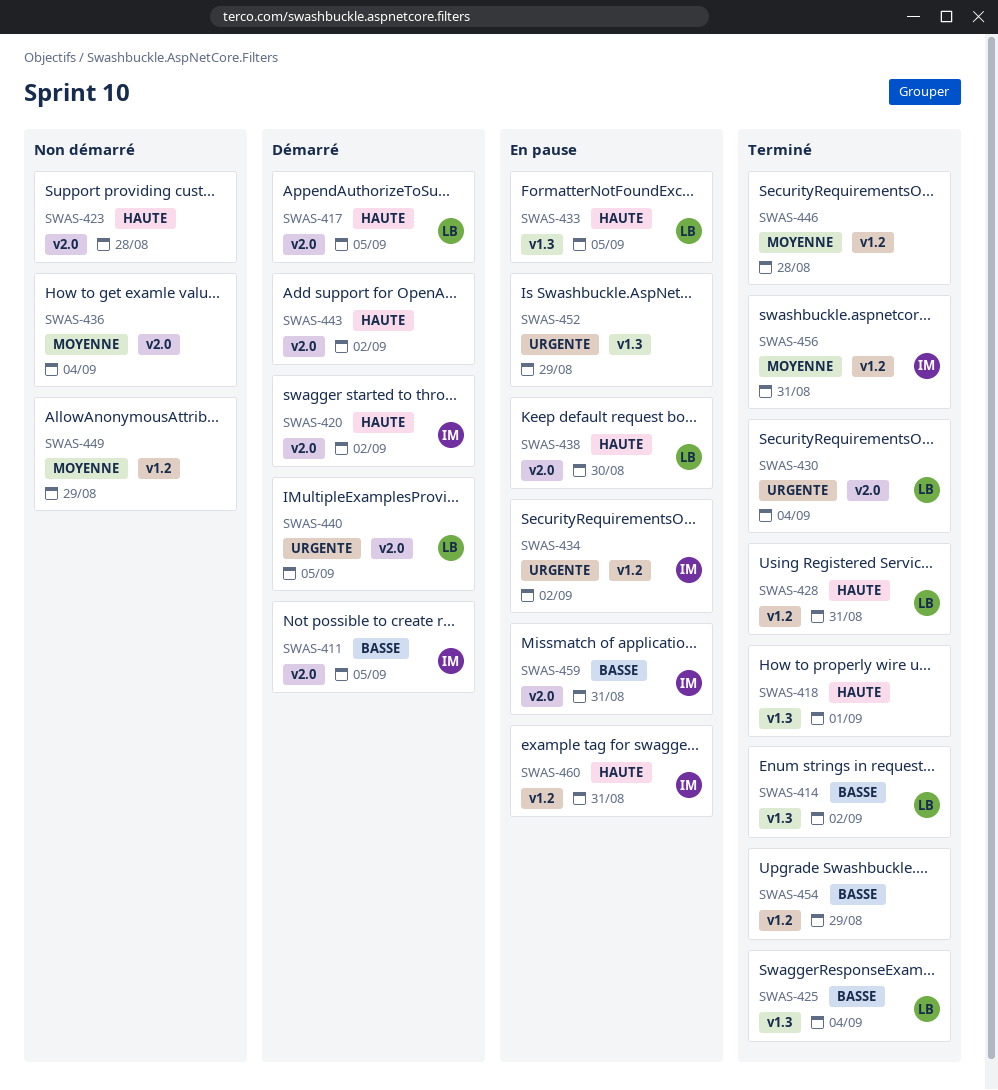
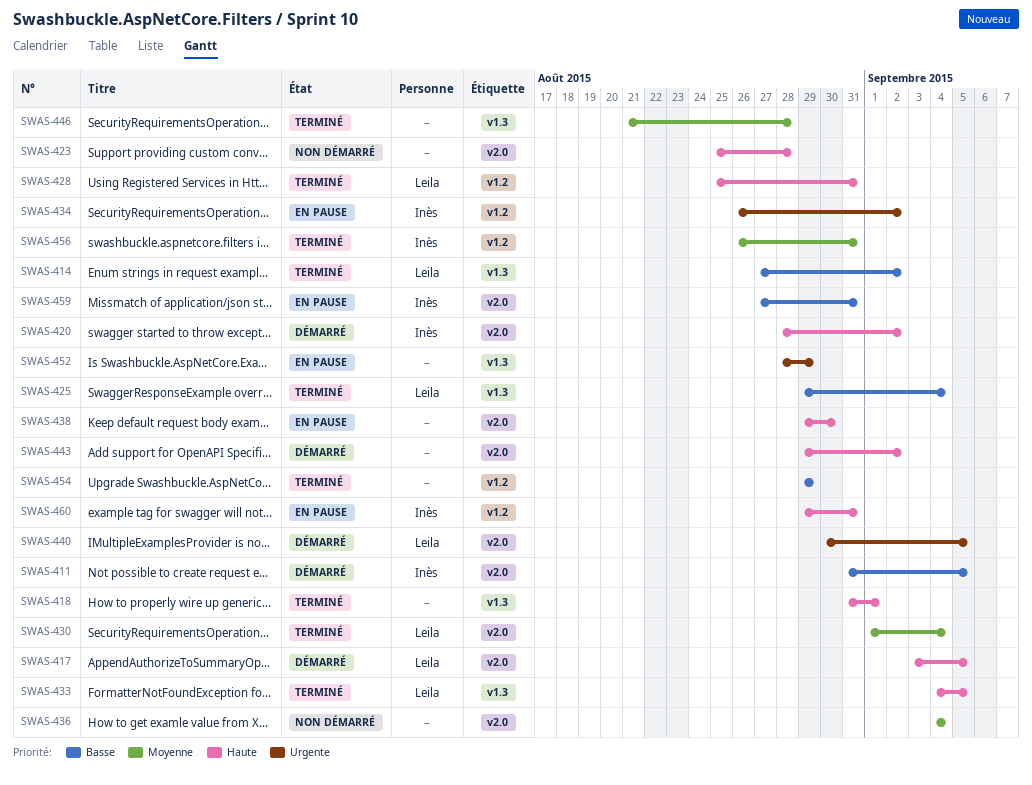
SWAS-430, priority: Urgente -> Moyenne
SWAS-433, status: En pause -> Terminé
SWAS-438, owner: Leila -> none
SWAS-446, label: v1.2 -> v1.3
SWAS-449: present -> none

